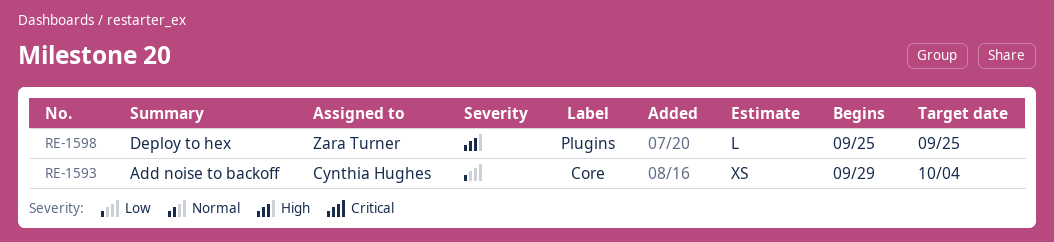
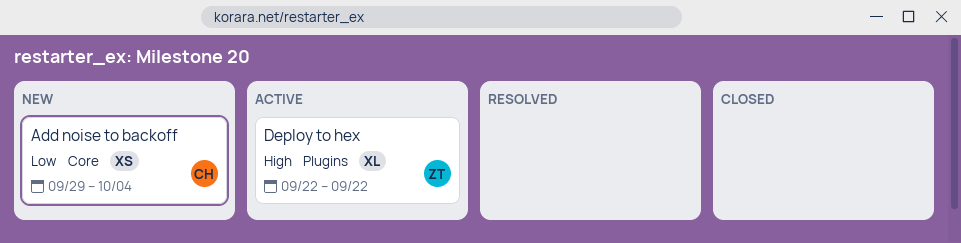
Deploy to hex, estimate: L -> XL
Deploy to hex, start: Sep 25 -> Sep 22
Deploy to hex, due: Sep 25 -> Sep 22

